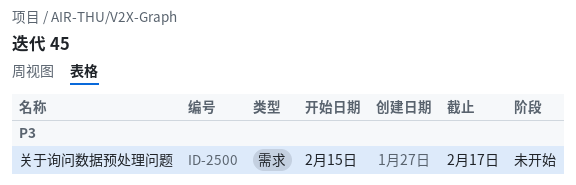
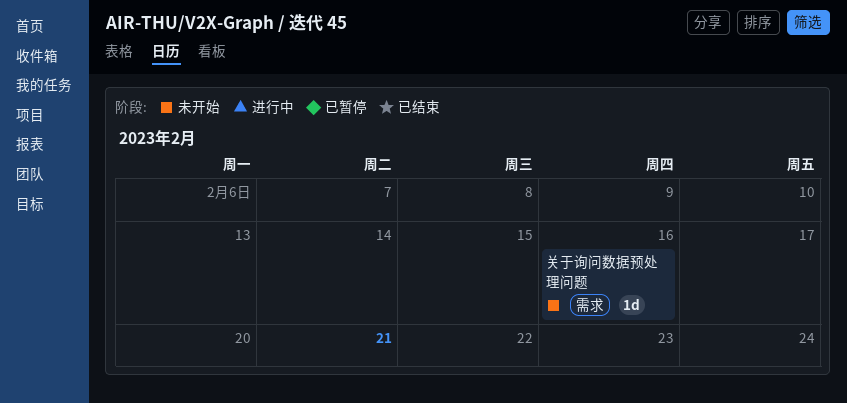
关于询问数据预处理问题, due: Feb 17 -> Feb 16

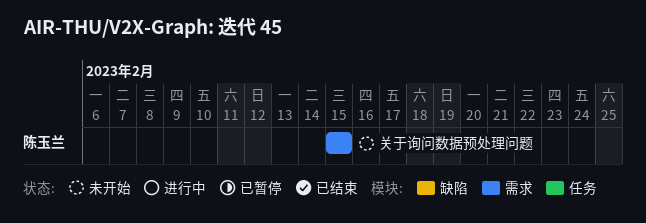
关于询问数据预处理问题, due: Feb 16 -> Feb 15

